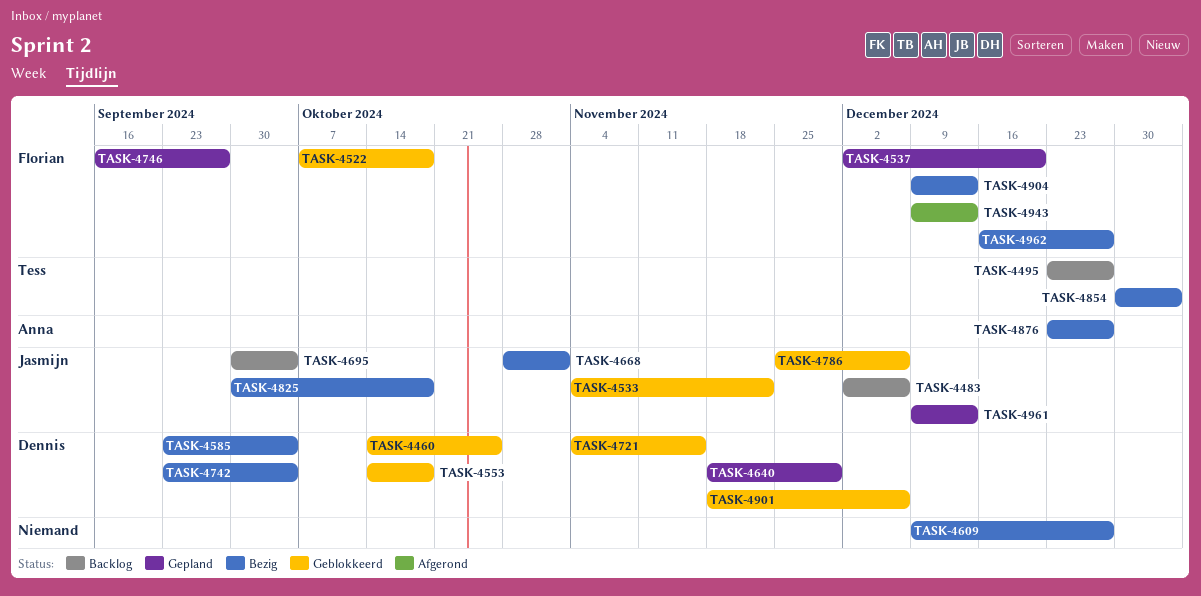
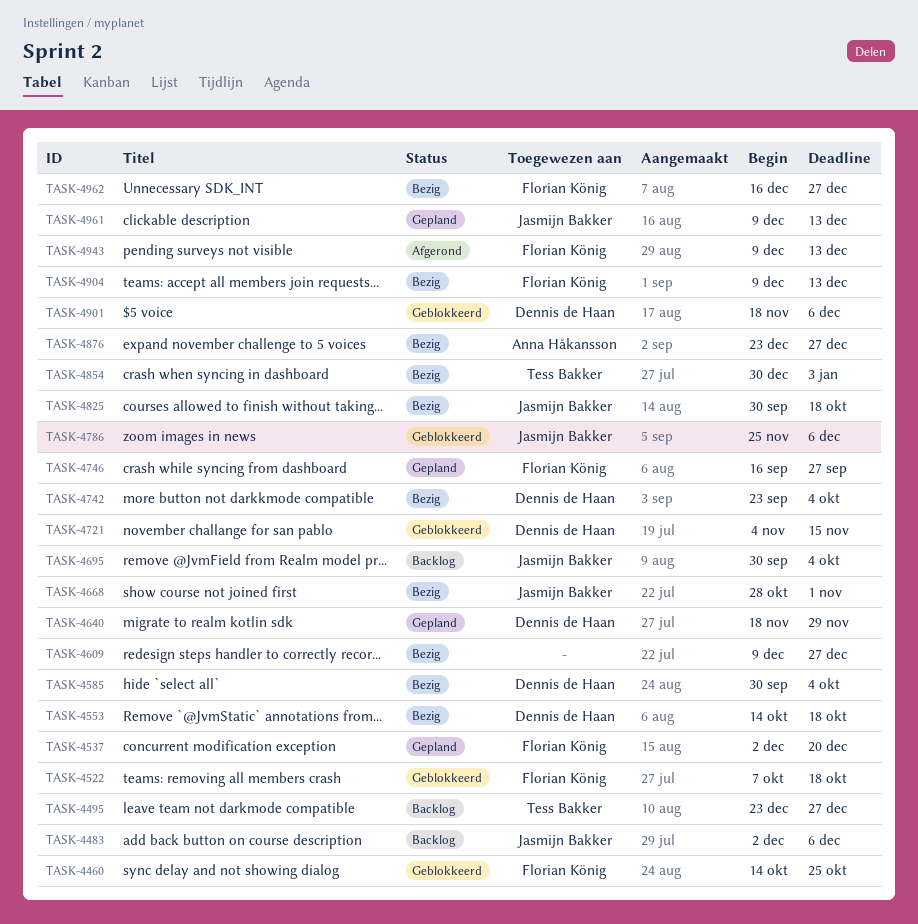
TASK-4460, owner: Dennis de Haan -> Florian König
TASK-4533: present -> none
TASK-4553, status: Geblokkeerd -> Bezig
TASK-4585, start: Sep 23 -> Sep 30

